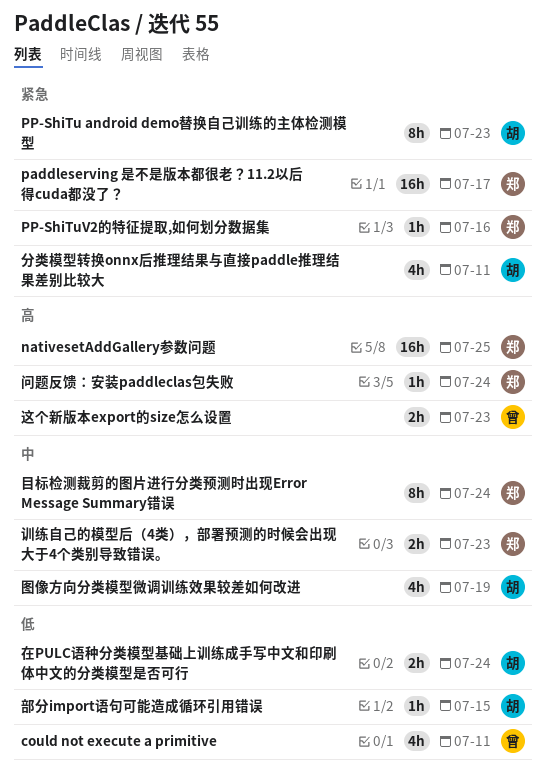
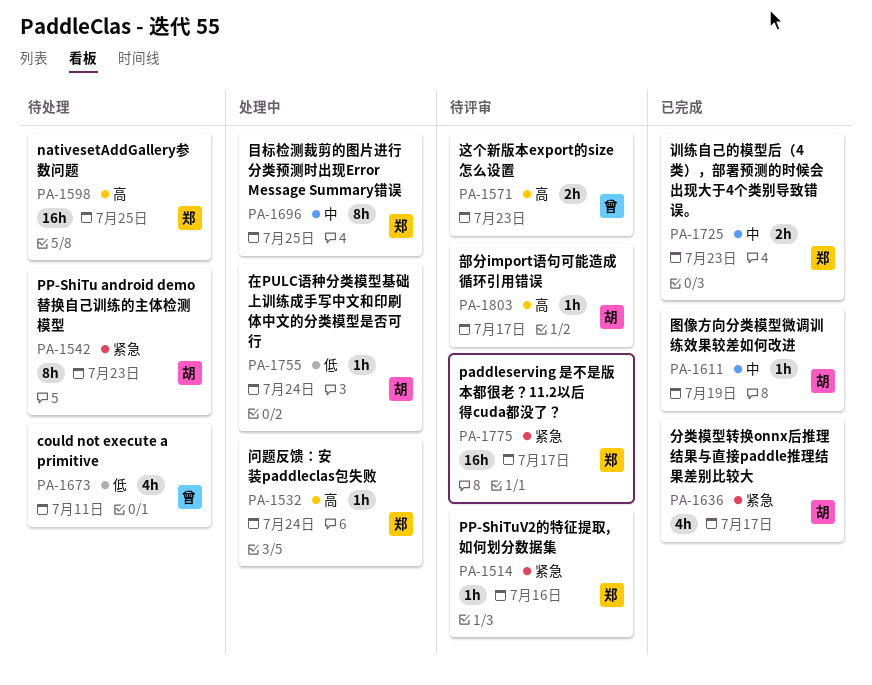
分类模型转换onnx后推理结果与直接paddle推理结果差别比较大, due: Jul 11 -> Jul 17
图像方向分类模型微调训练效果较差如何改进, estimate: 4h -> 1h
在PULC语种分类模型基础上训练成手写中文和印刷体中文的分类模型是否可行, estimate: 2h -> 1h
目标检测裁剪的图片进行分类预测时出现Error Message Summary错误, due: Jul 24 -> Jul 25
部分import语句可能造成循环引用错误, priority: 低 -> 高
部分import语句可能造成循环引用错误, due: Jul 15 -> Jul 17

